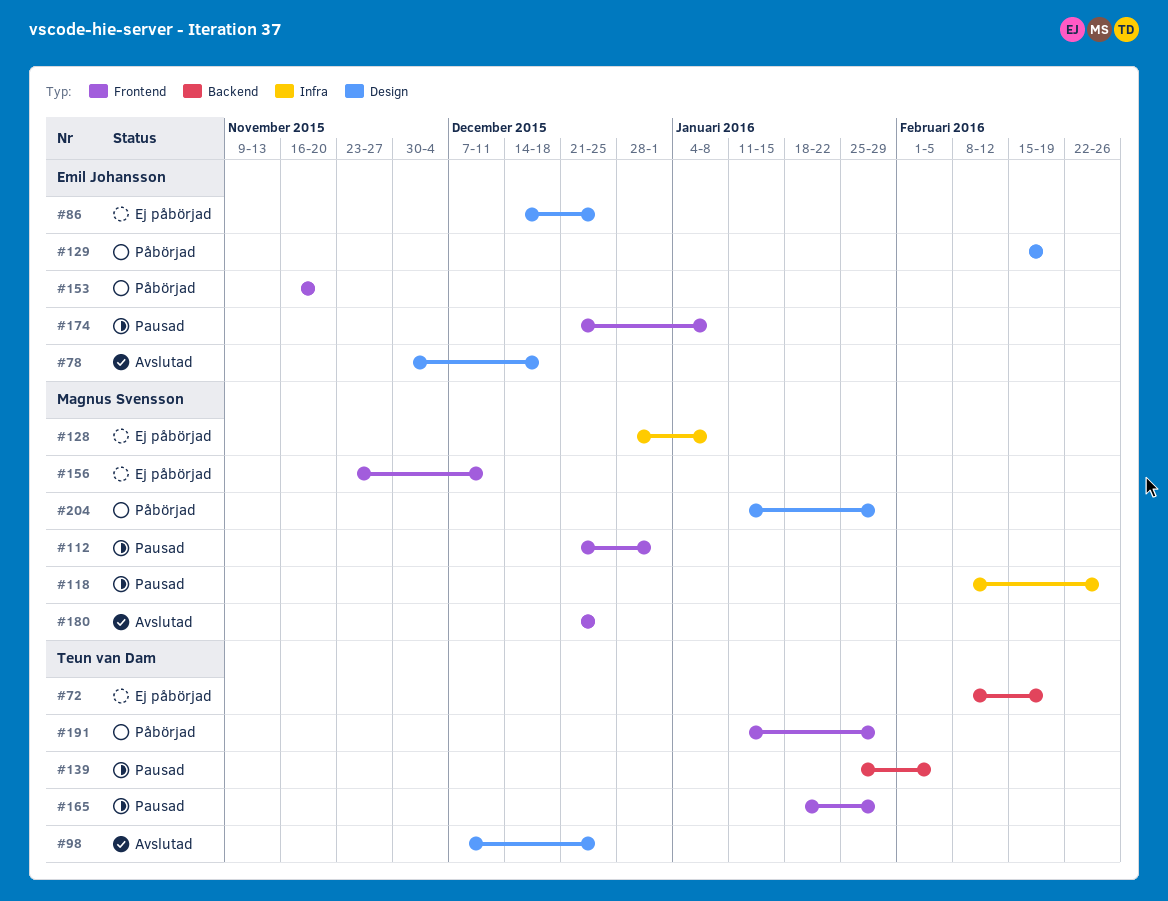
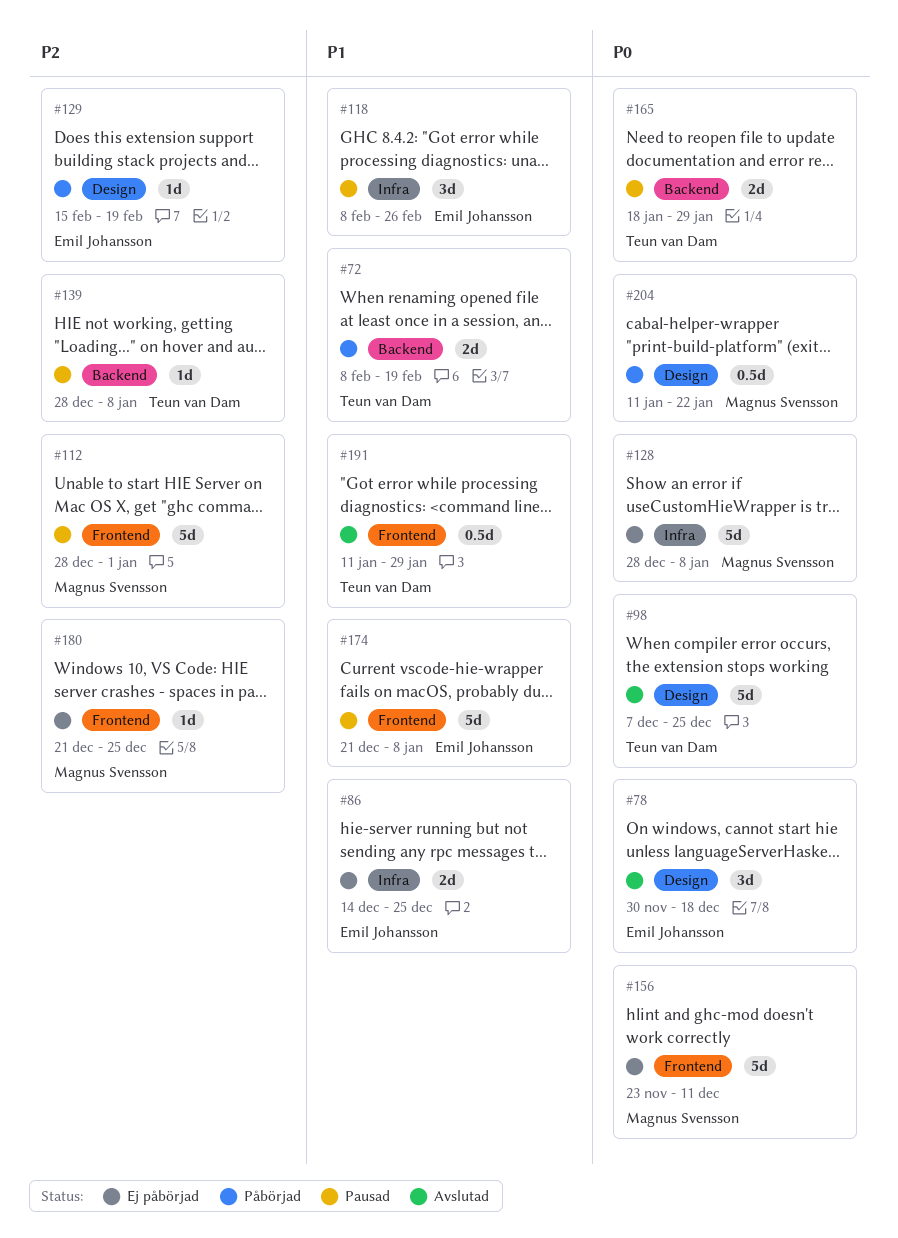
#72, status: Ej påbörjad -> Påbörjad
#86, label: Design -> Infra
#112, start: Dec 21 -> Dec 28
#118, owner: Magnus Svensson -> Emil Johansson
#139, start: Jan 25 -> Dec 28
#139, due: Feb 5 -> Jan 8
#153: present -> none
#165, label: Frontend -> Backend
#180, status: Avslutad -> Ej påbörjad
#191, status: Påbörjad -> Avslutad
#204, due: Jan 29 -> Jan 22

